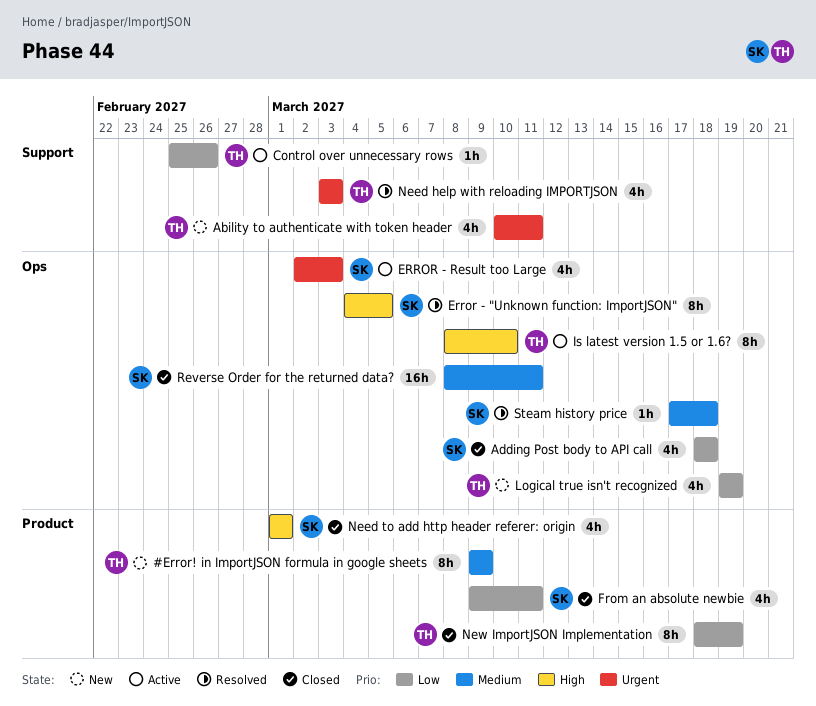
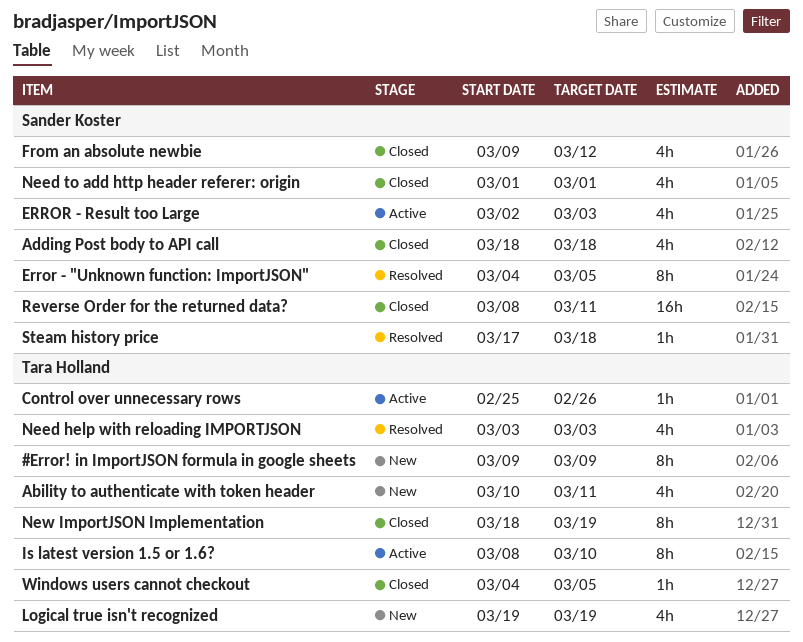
From an absolute newbie, due: Mar 11 -> Mar 12
Windows users cannot checkout: none -> present

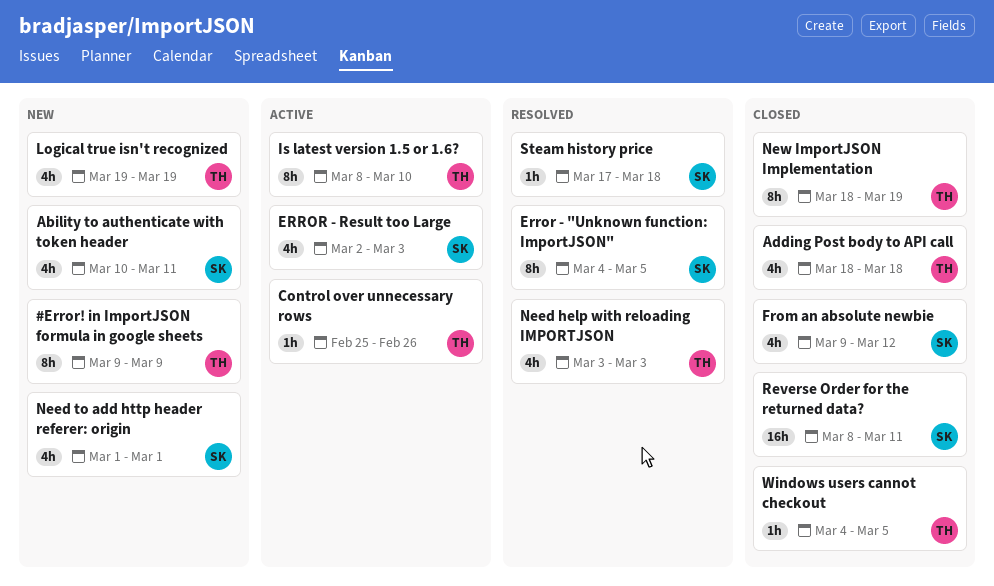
Ability to authenticate with token header, owner: Tara Holland -> Sander Koster
Adding Post body to API call, owner: Sander Koster -> Tara Holland
Need to add http header referer: origin, status: Closed -> New

